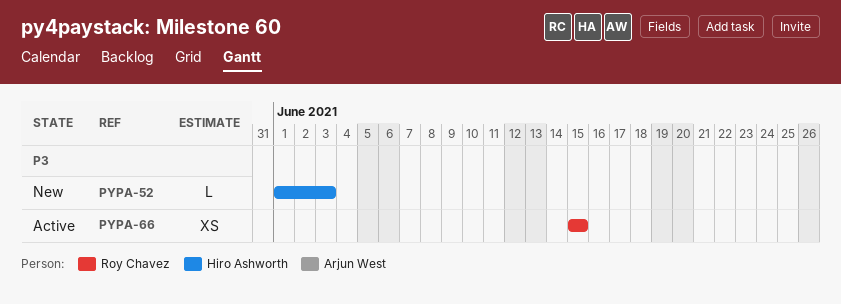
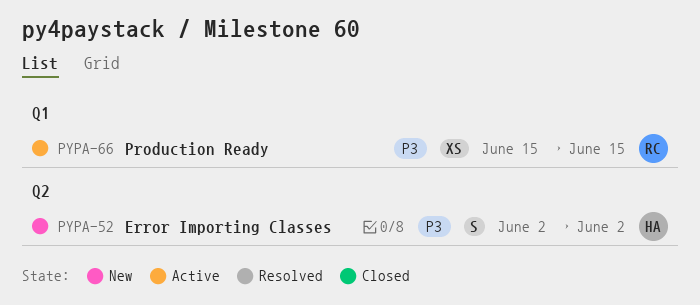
PYPA-52, estimate: L -> S
PYPA-52, start: Jun 1 -> Jun 2
PYPA-52, due: Jun 3 -> Jun 2

